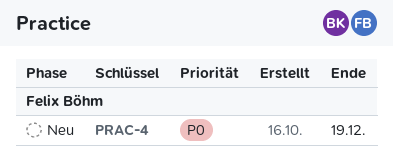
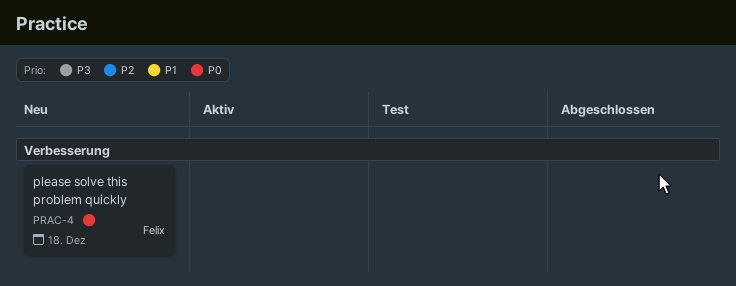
PRAC-4, due: Dec 19 -> Dec 18

